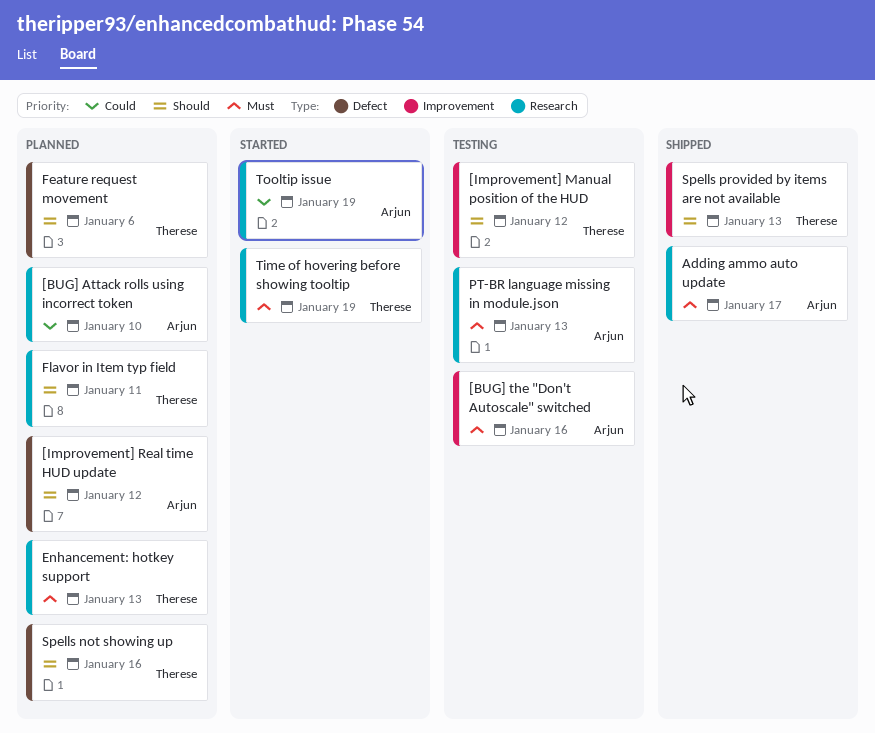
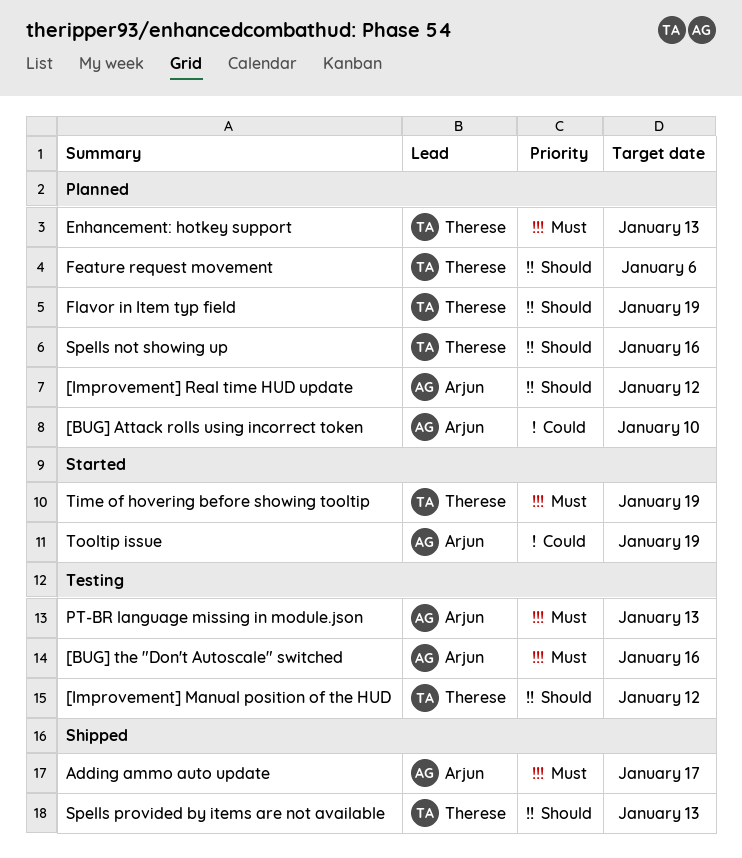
Flavor in Item typ field, due: Jan 11 -> Jan 19

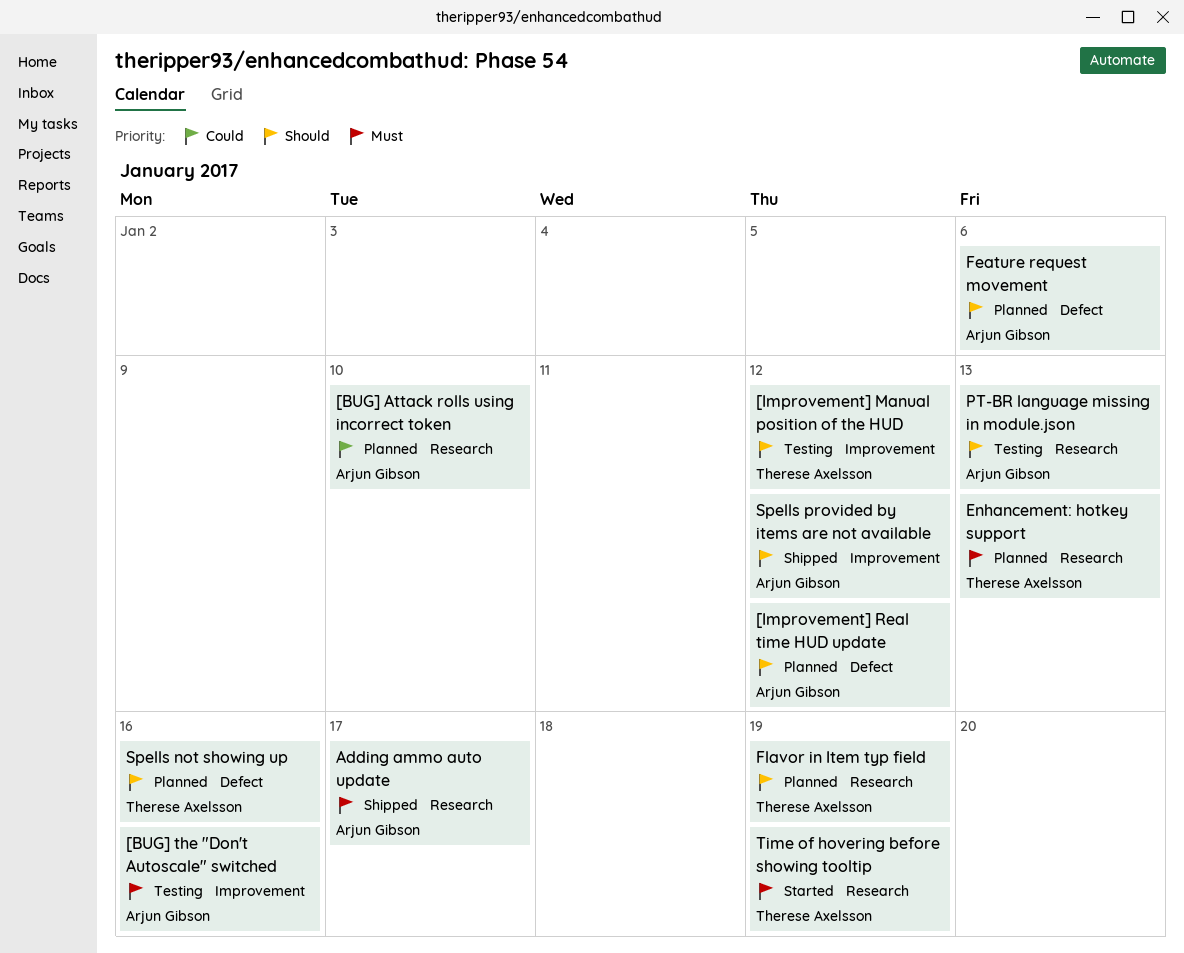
Feature request movement, owner: Therese Axelsson -> Arjun Gibson
PT-BR language missing in module.json, priority: Must -> Should
Spells provided by items are not available, owner: Therese Axelsson -> Arjun Gibson
Spells provided by items are not available, due: Jan 13 -> Jan 12
Tooltip issue: present -> none

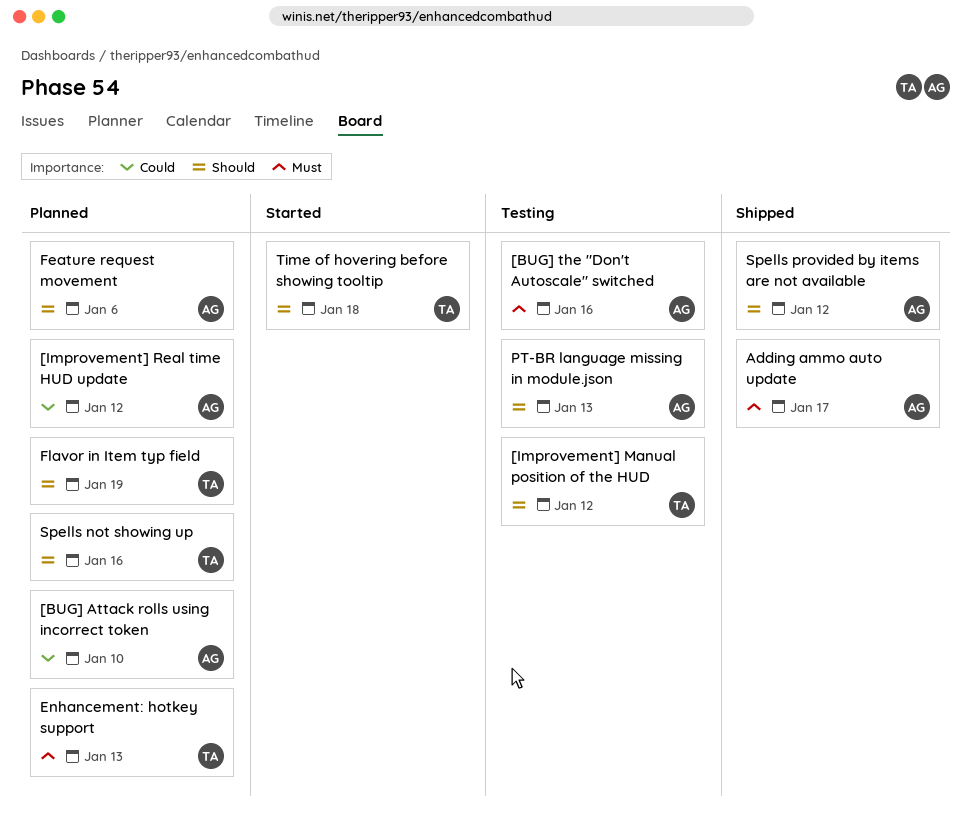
[Improvement] Real time HUD update, priority: Should -> Could
Time of hovering before showing tooltip, priority: Must -> Should
Time of hovering before showing tooltip, due: Jan 19 -> Jan 18

